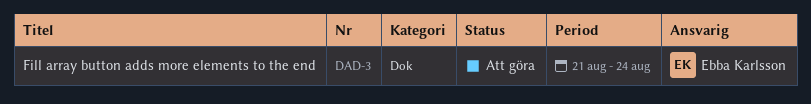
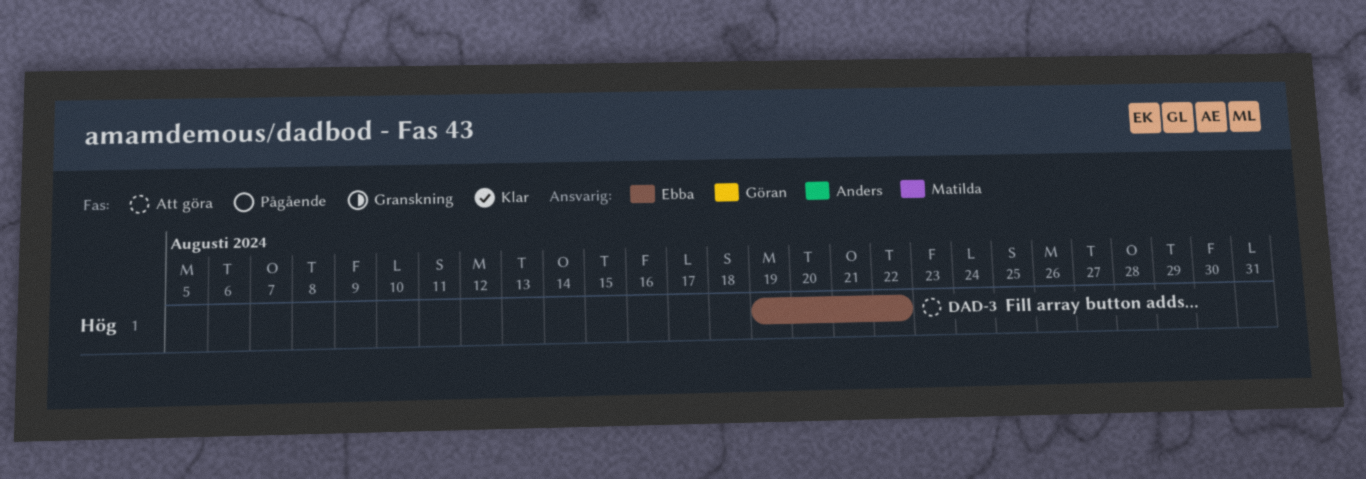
DAD-3, start: Aug 21 -> Aug 19
DAD-3, due: Aug 24 -> Aug 22

